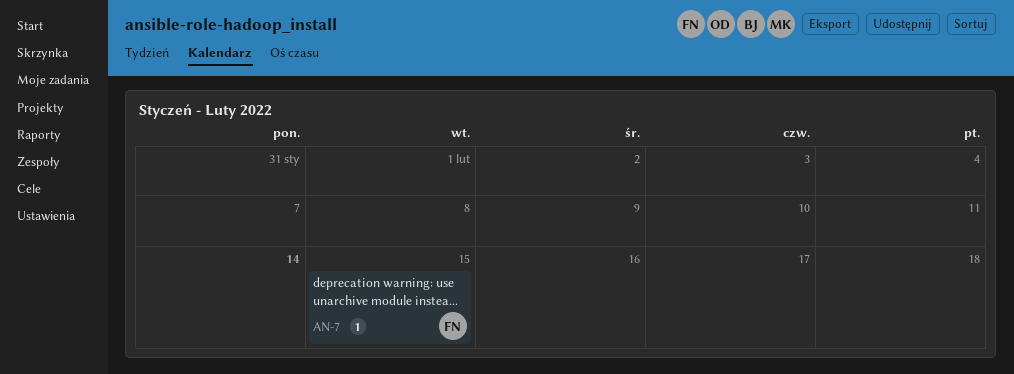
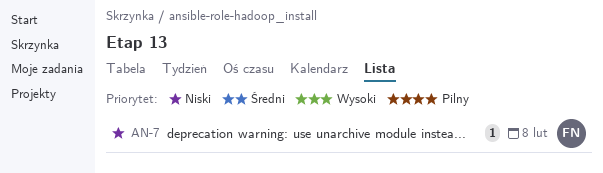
AN-7, due: Feb 15 -> Feb 8

